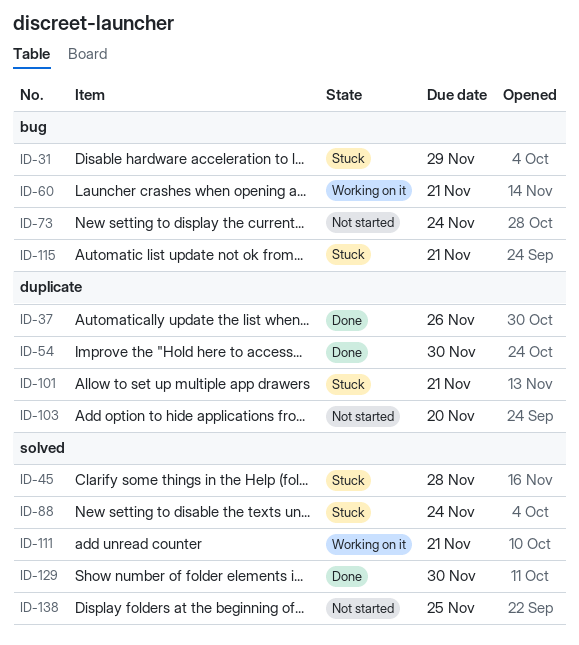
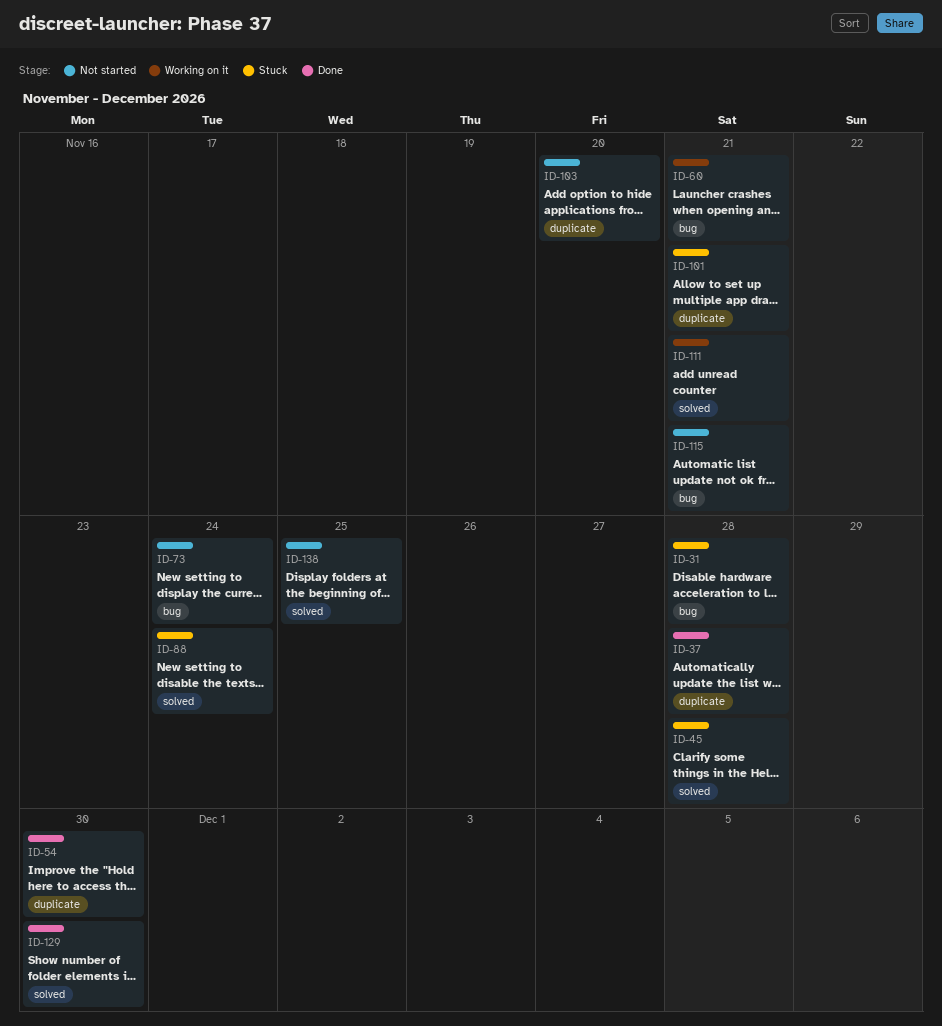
ID-31, due: Nov 29 -> Nov 28
ID-37, due: Nov 26 -> Nov 28
ID-115, status: Stuck -> Not started

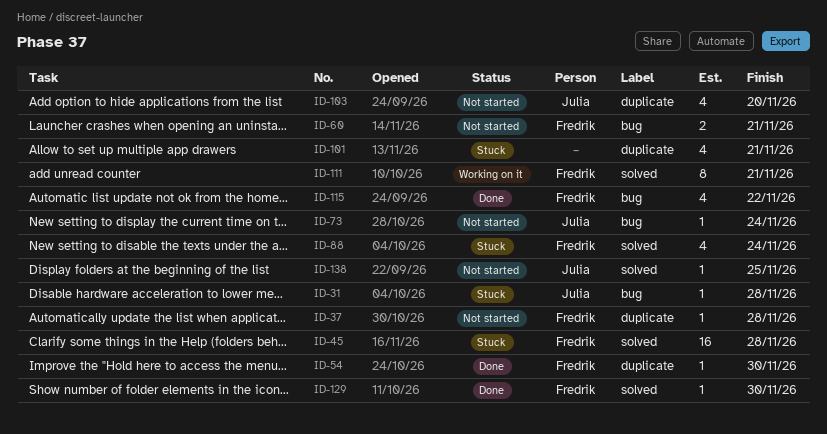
ID-37, status: Done -> Not started
ID-60, status: Working on it -> Not started
ID-115, status: Not started -> Done
ID-115, due: Nov 21 -> Nov 22

